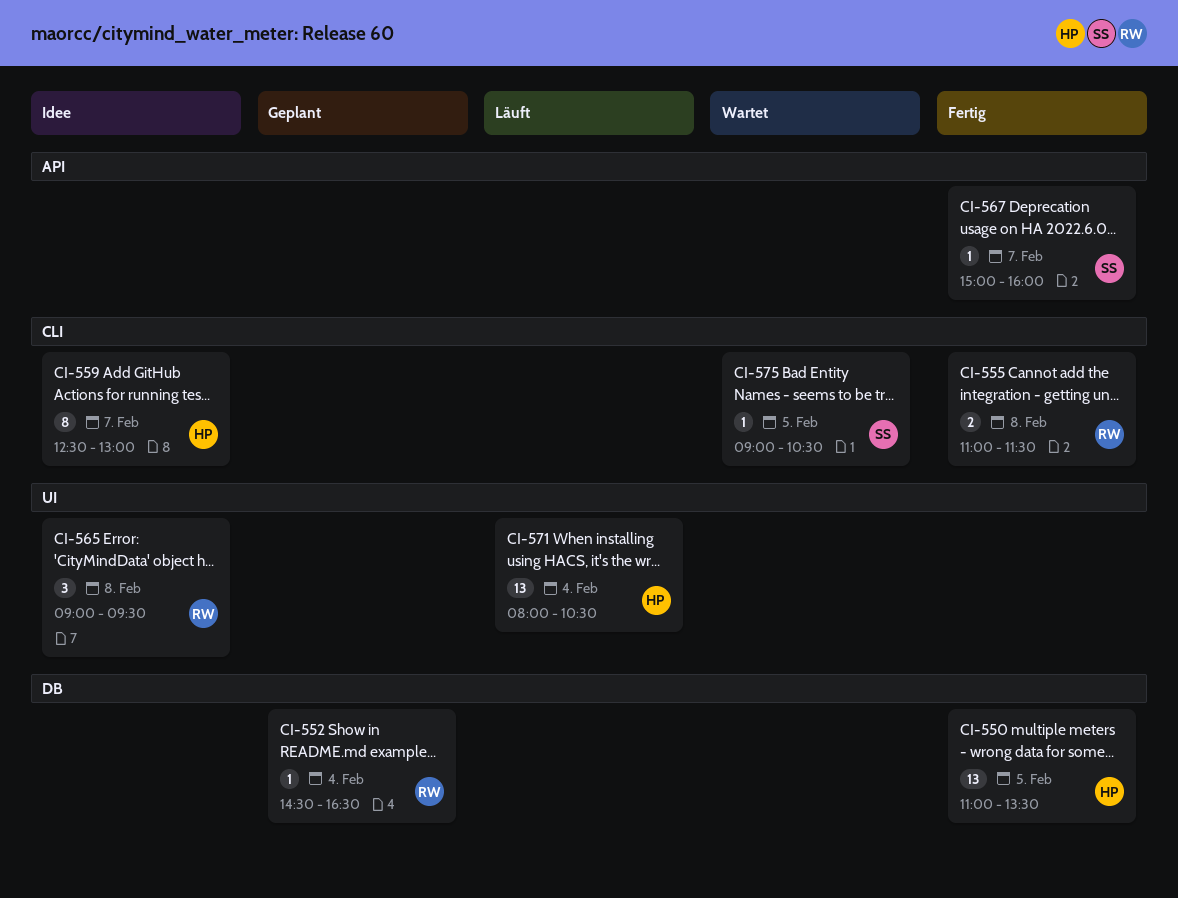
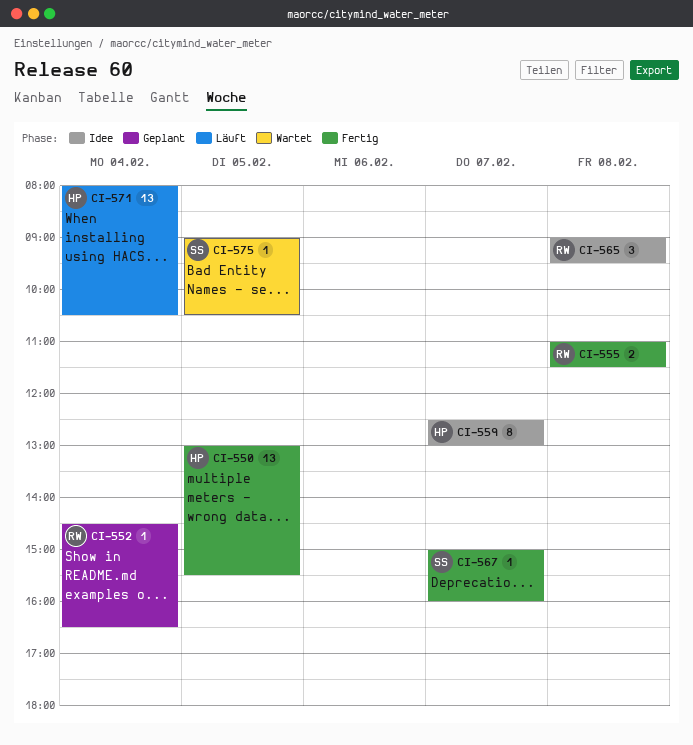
CI-550, begins: 11:00 -> 13:00
CI-550, ends: 13:30 -> 15:30

